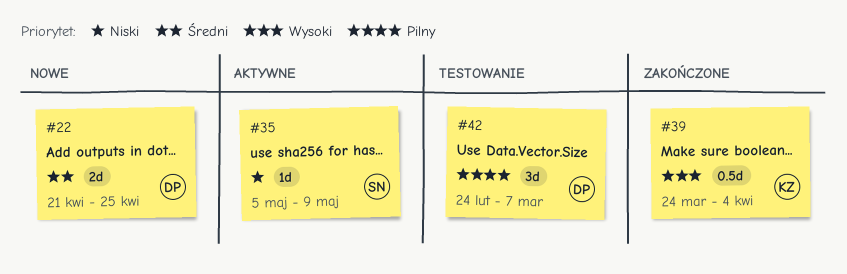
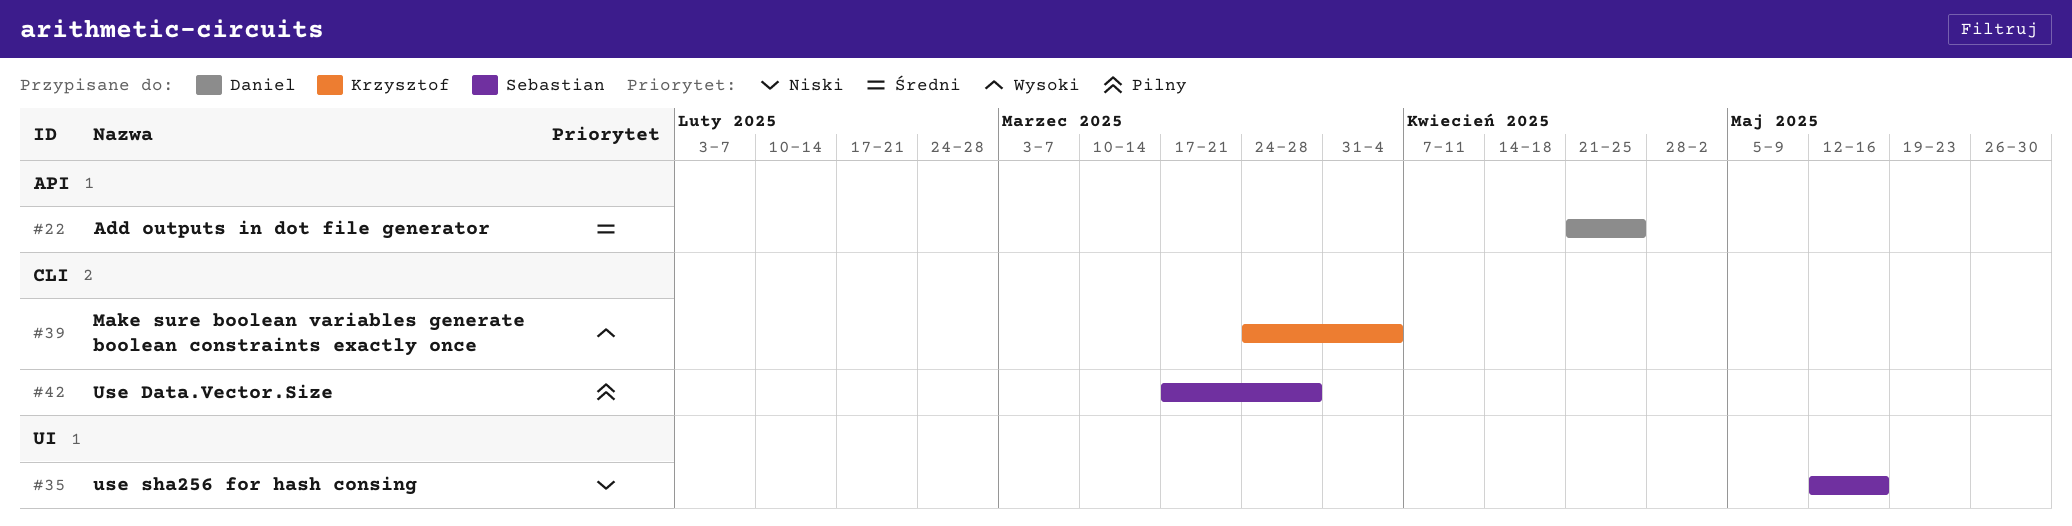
#35, start: May 5 -> May 12
#35, due: May 9 -> May 16
#42, owner: Daniel -> Sebastian
#42, start: Feb 24 -> Mar 17
#42, due: Mar 7 -> Mar 28

